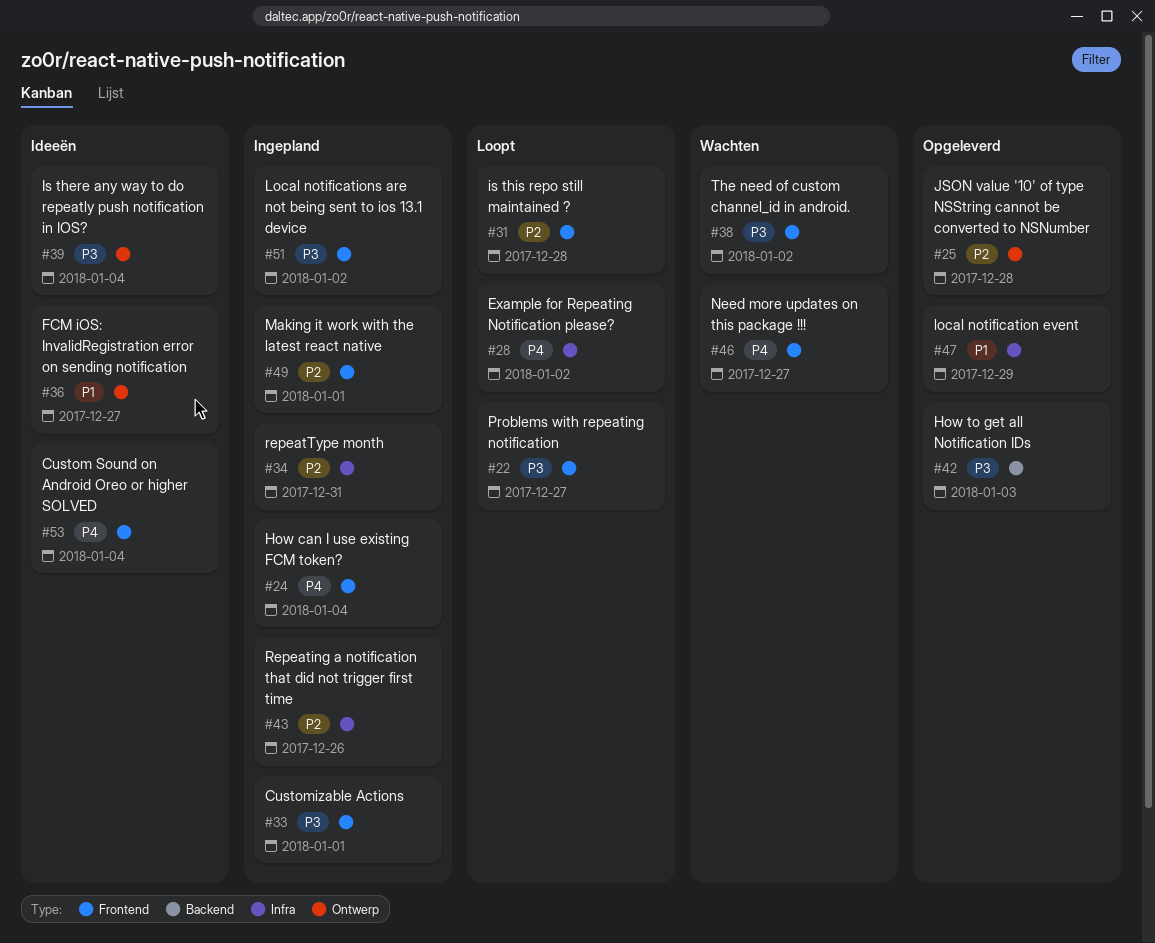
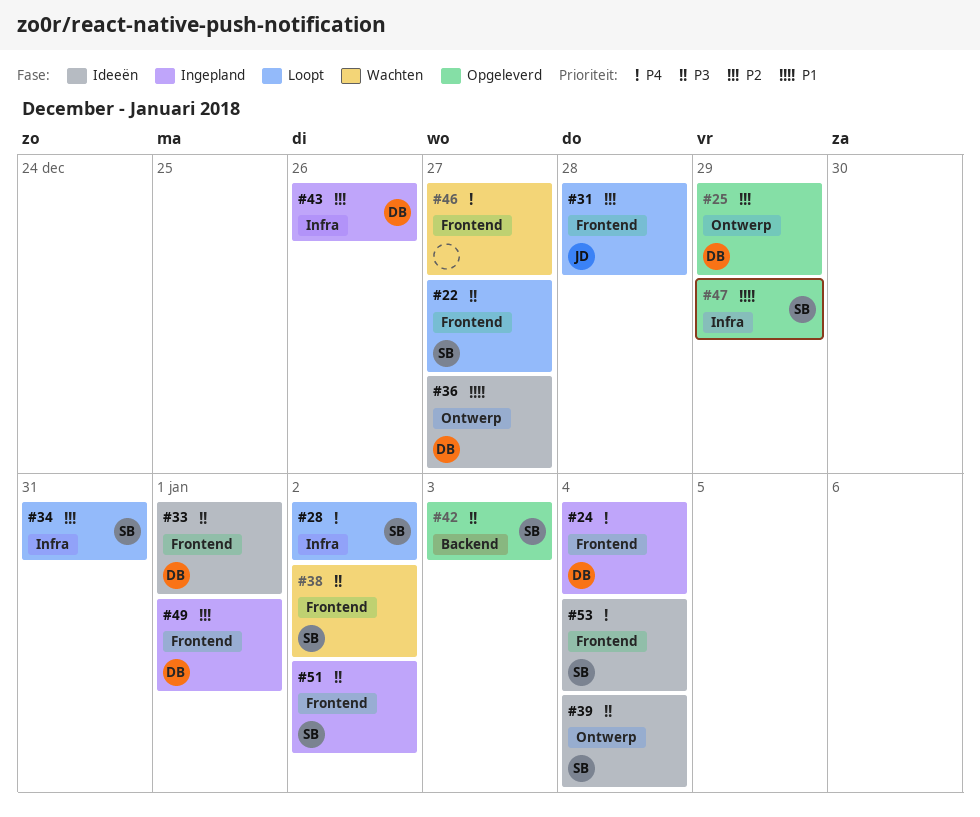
#25, due: Dec 28 -> Dec 29
#33, status: Ingepland -> Ideeën
#34, status: Ingepland -> Loopt

